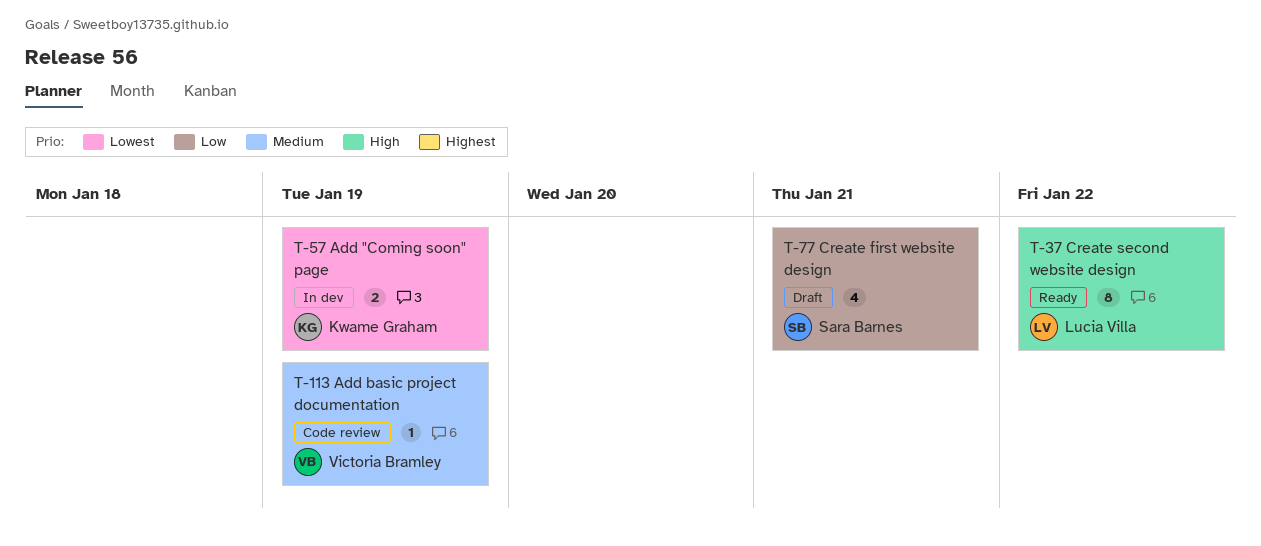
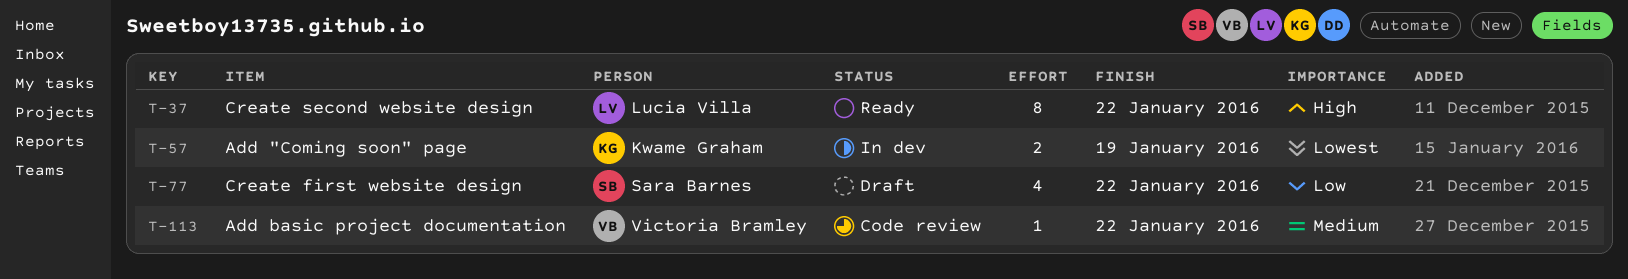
T-77, due: Jan 21 -> Jan 22
T-113, due: Jan 19 -> Jan 22

